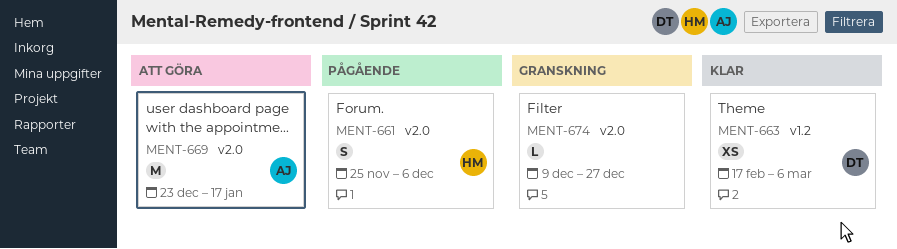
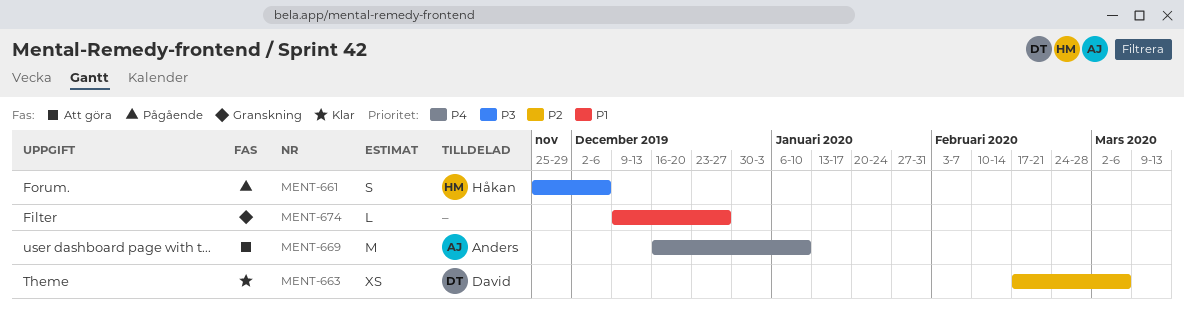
MENT-669, start: Dec 23 -> Dec 16
MENT-669, due: Jan 17 -> Jan 10

